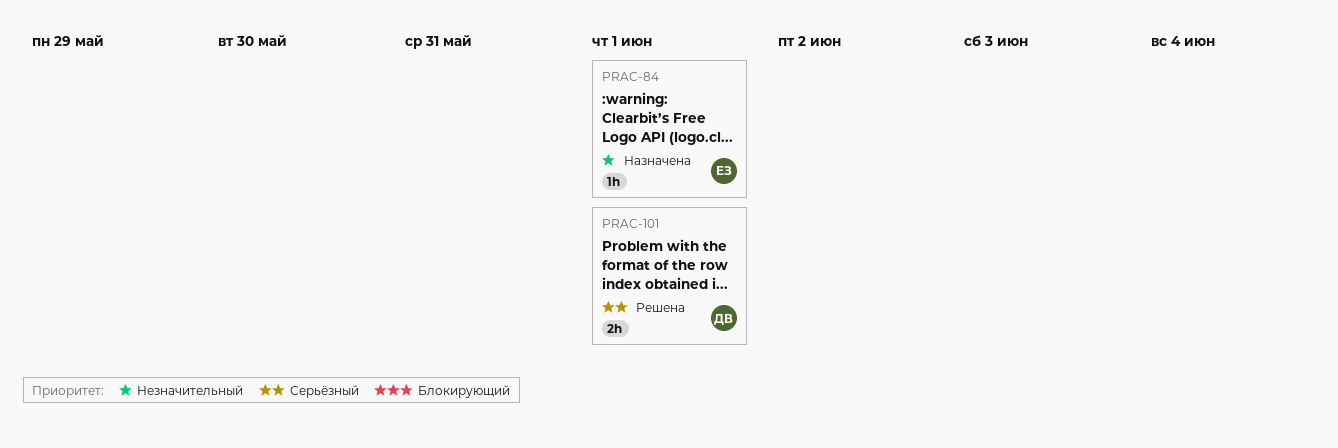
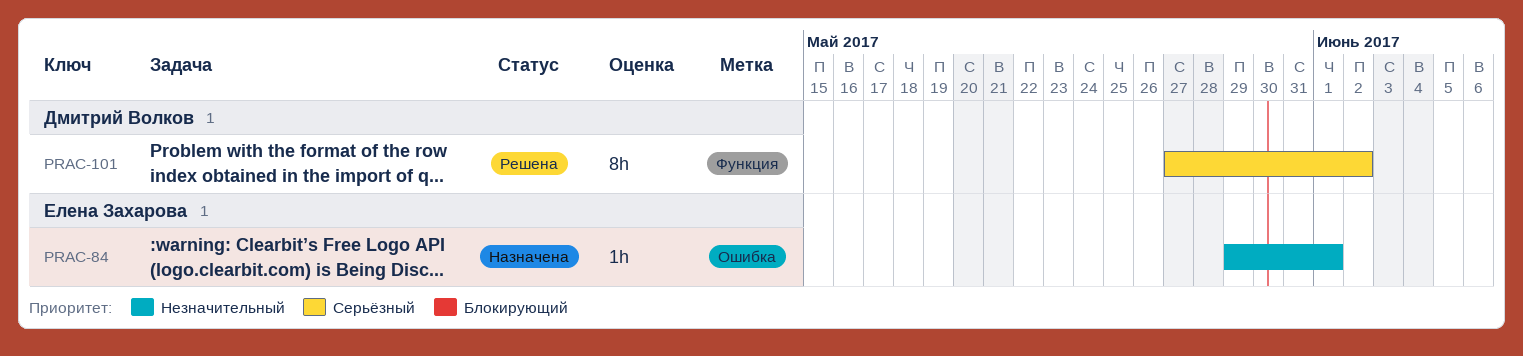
PRAC-101, estimate: 2h -> 8h
PRAC-101, due: Jun 1 -> Jun 2

